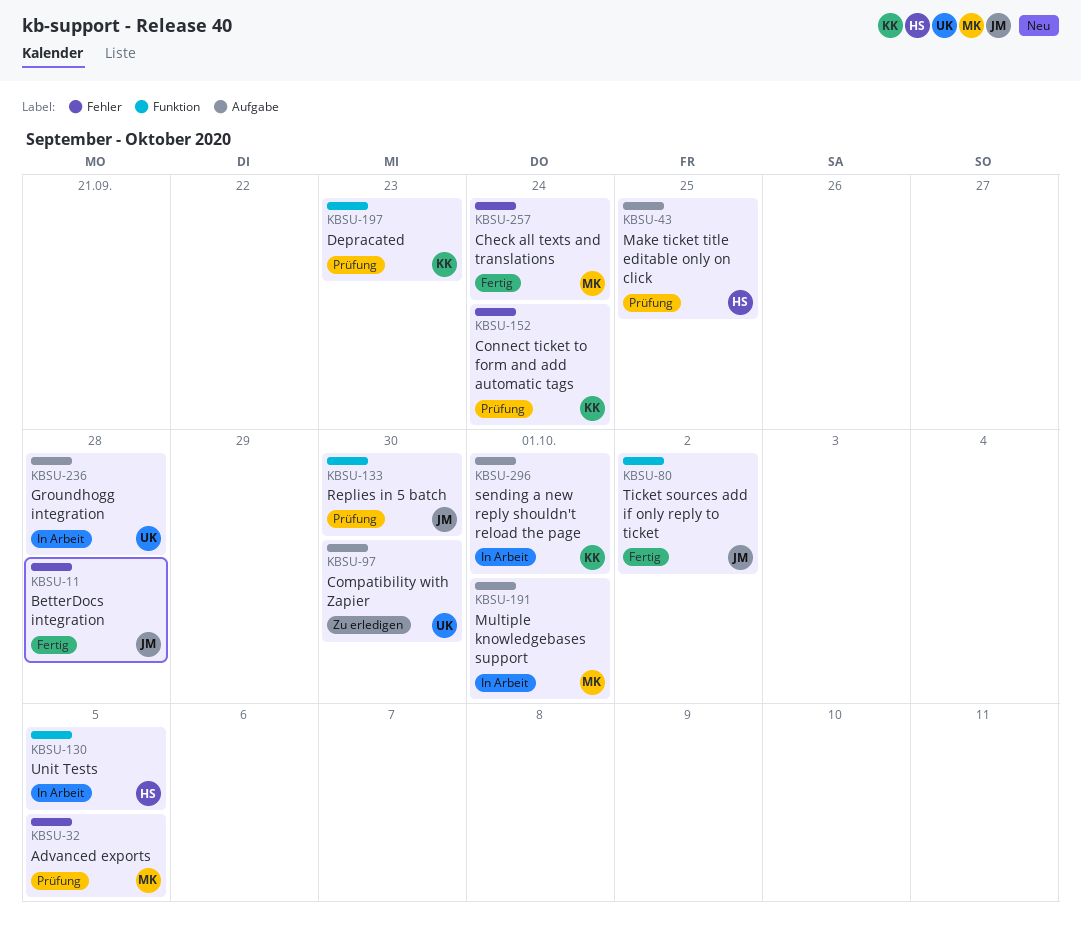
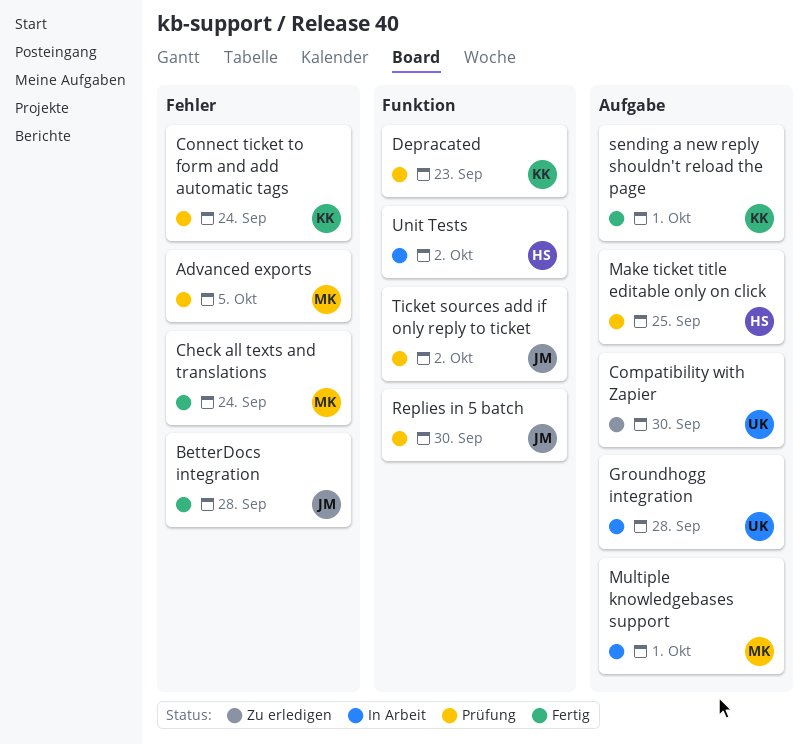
sending a new reply shouldn't reload the page, status: In Arbeit -> Fertig
Ticket sources add if only reply to ticket, status: Fertig -> Prüfung
Unit Tests, due: Oct 5 -> Oct 2

